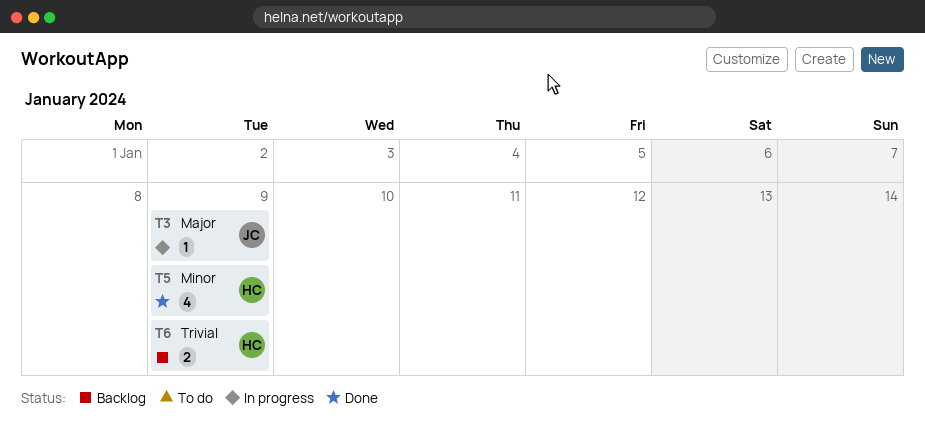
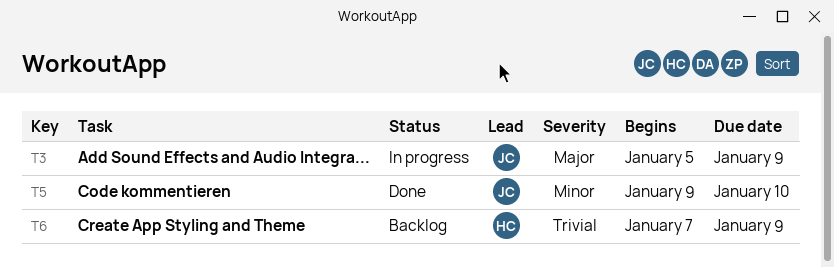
T5, owner: HC -> JC
T5, due: Jan 9 -> Jan 10

